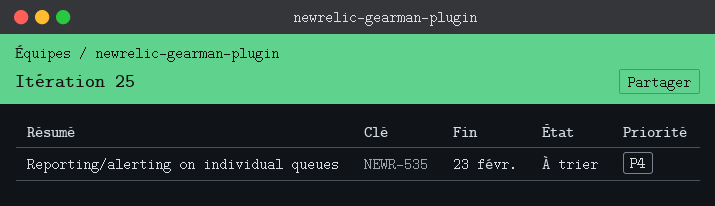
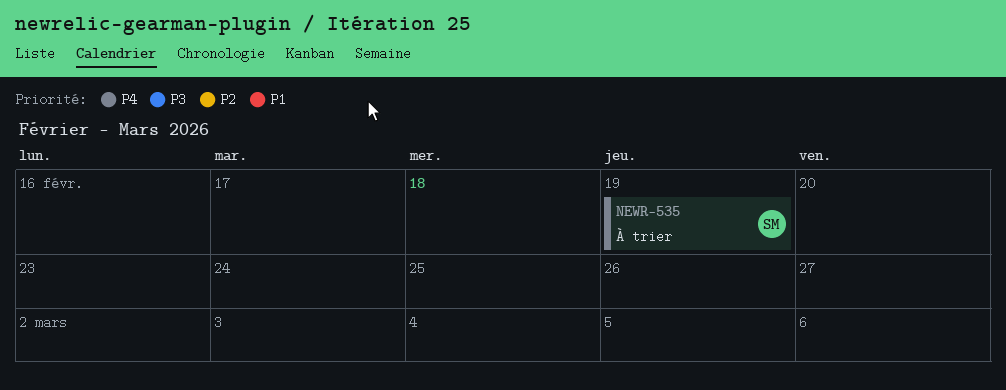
NEWR-535, due: Feb 23 -> Feb 19

